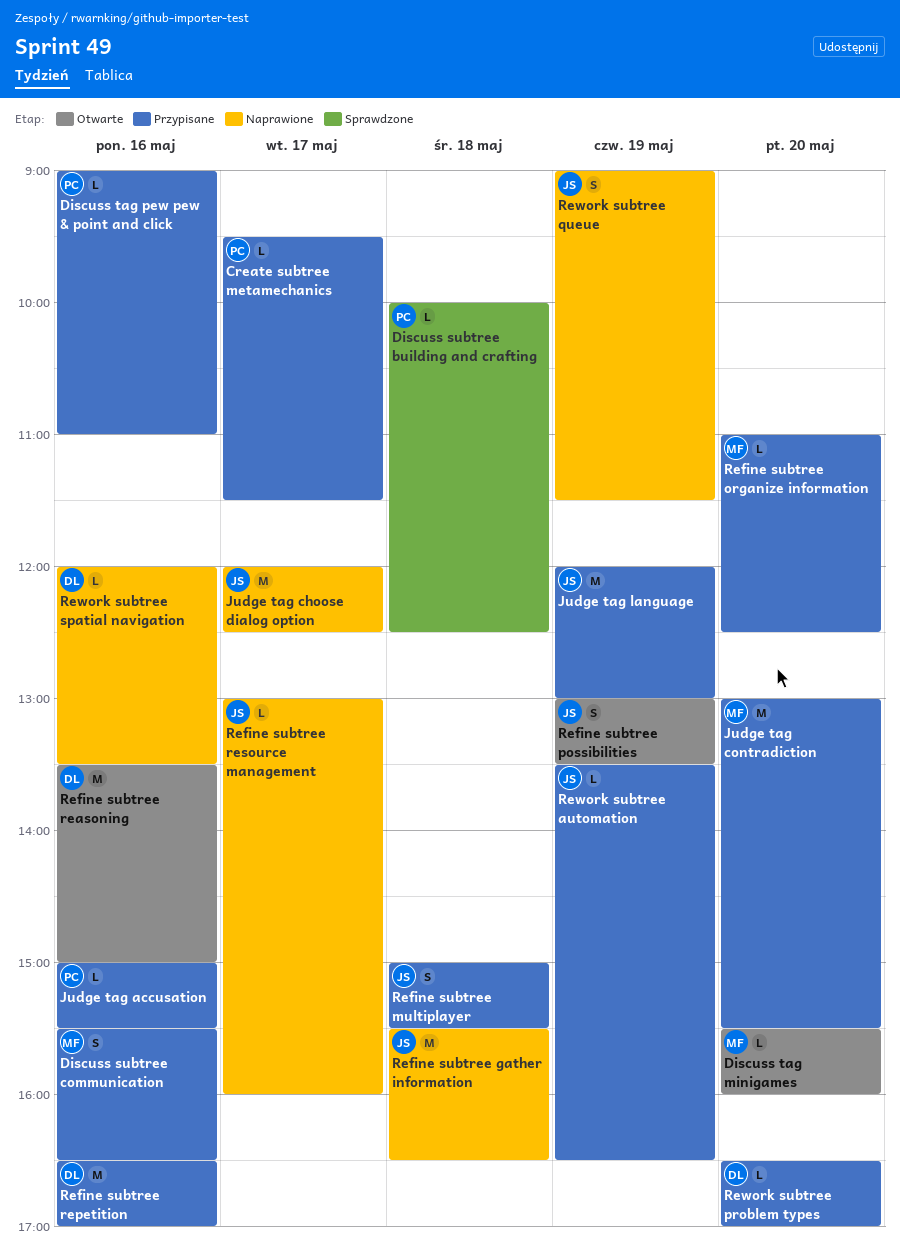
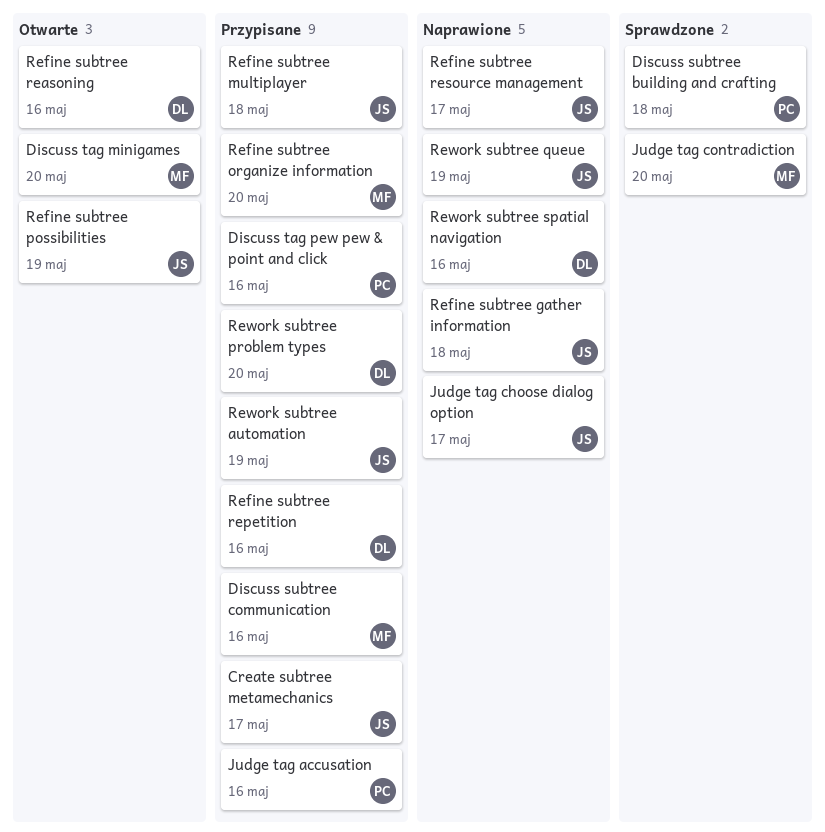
Create subtree metamechanics, owner: PC -> JS
Judge tag contradiction, status: Przypisane -> Sprawdzone
Judge tag language: present -> none

